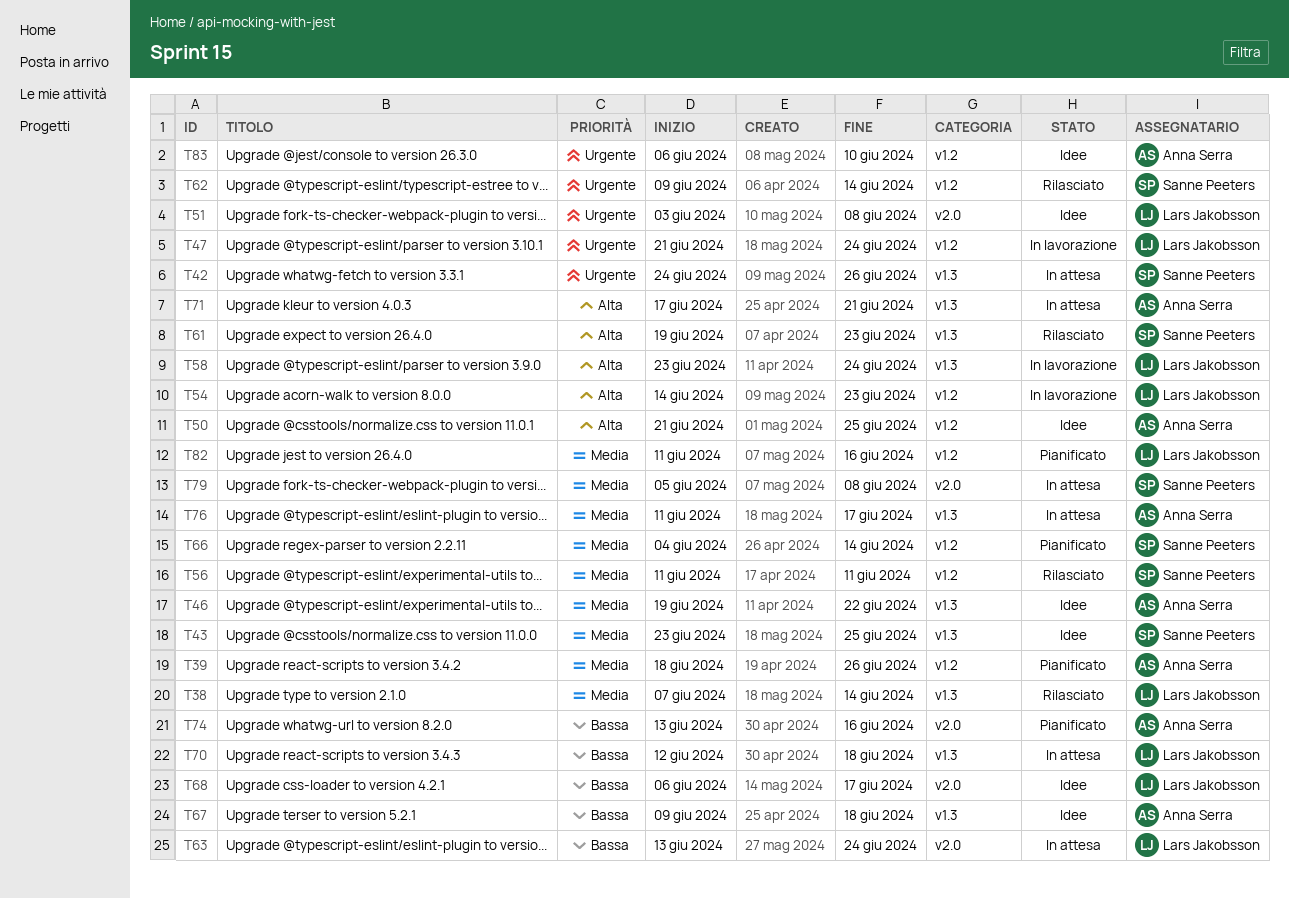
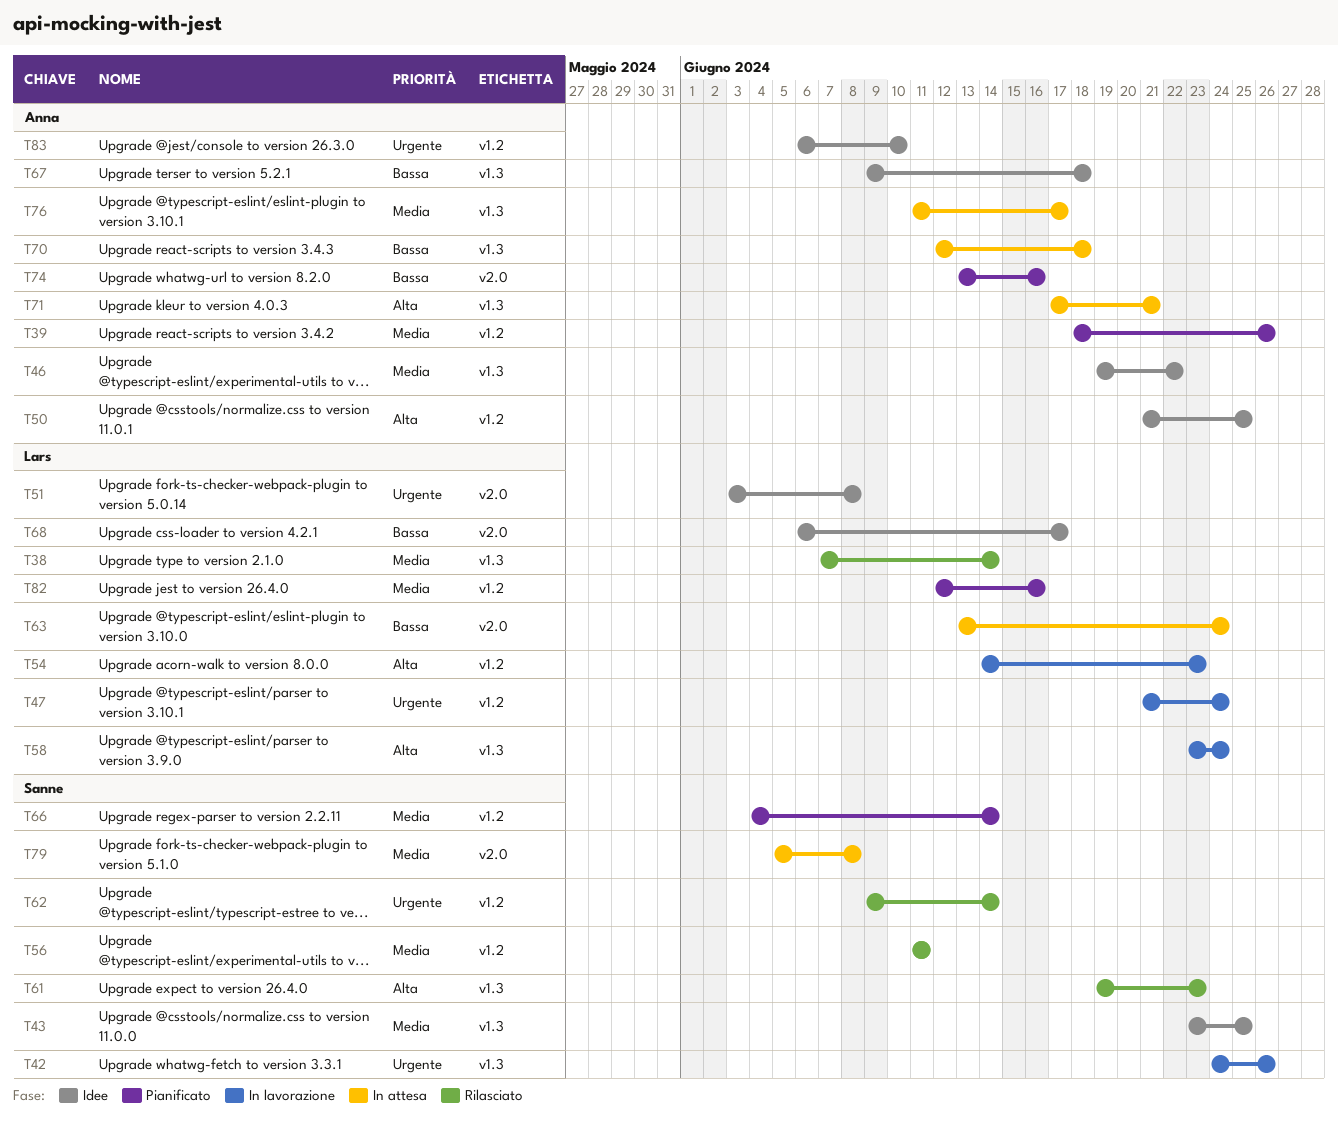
T42, status: In attesa -> In lavorazione
T70, owner: Lars Jakobsson -> Anna Serra
T82, start: Jun 11 -> Jun 12

